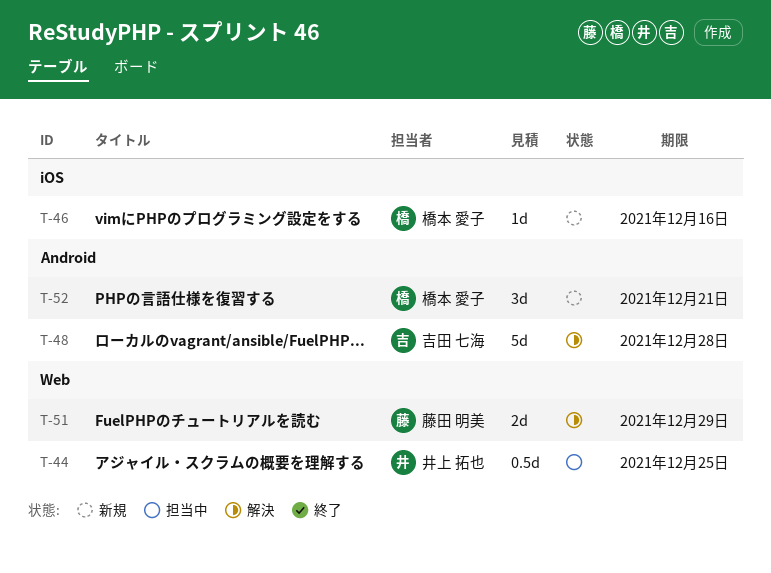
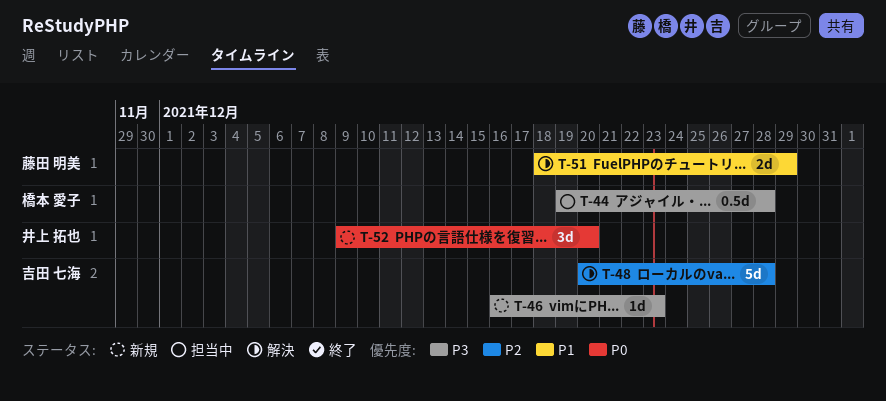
T-44, owner: 井上 拓也 -> 橋本 愛子
T-44, due: Dec 25 -> Dec 28
T-46, owner: 橋本 愛子 -> 吉田 七海
T-46, due: Dec 16 -> Dec 23
T-52, owner: 橋本 愛子 -> 井上 拓也
T-52, due: Dec 21 -> Dec 20

